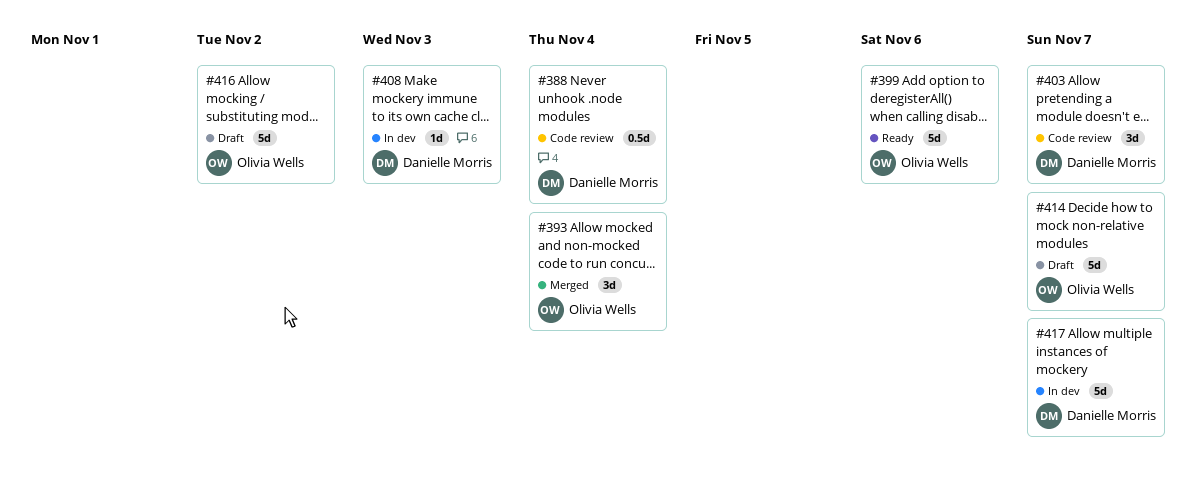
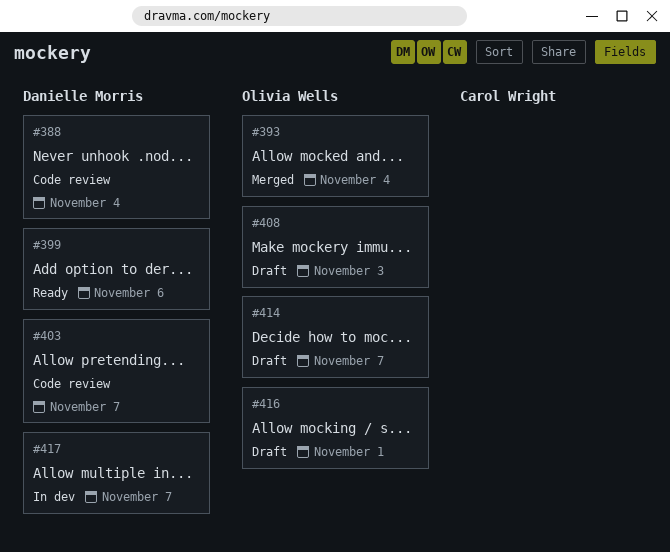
#399, owner: Olivia Wells -> Danielle Morris
#408, status: In dev -> Draft
#408, owner: Danielle Morris -> Olivia Wells
#416, due: Nov 2 -> Nov 1

